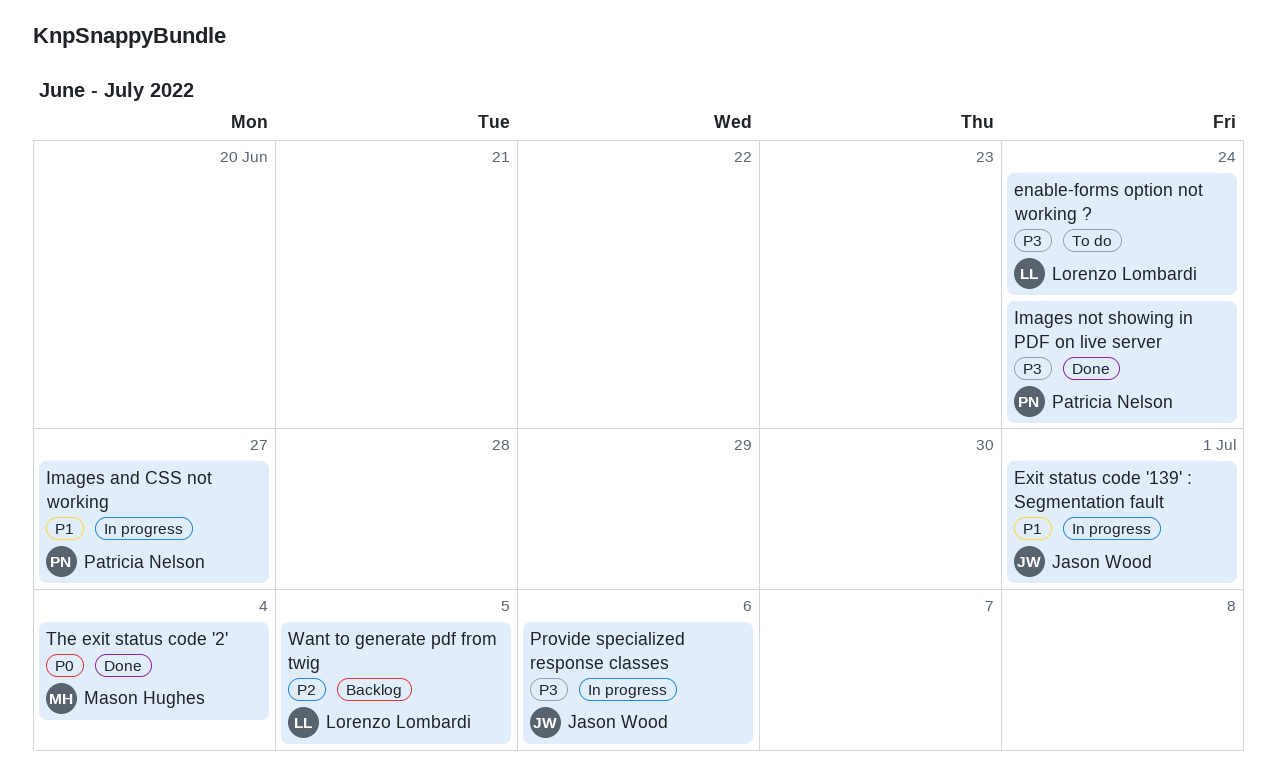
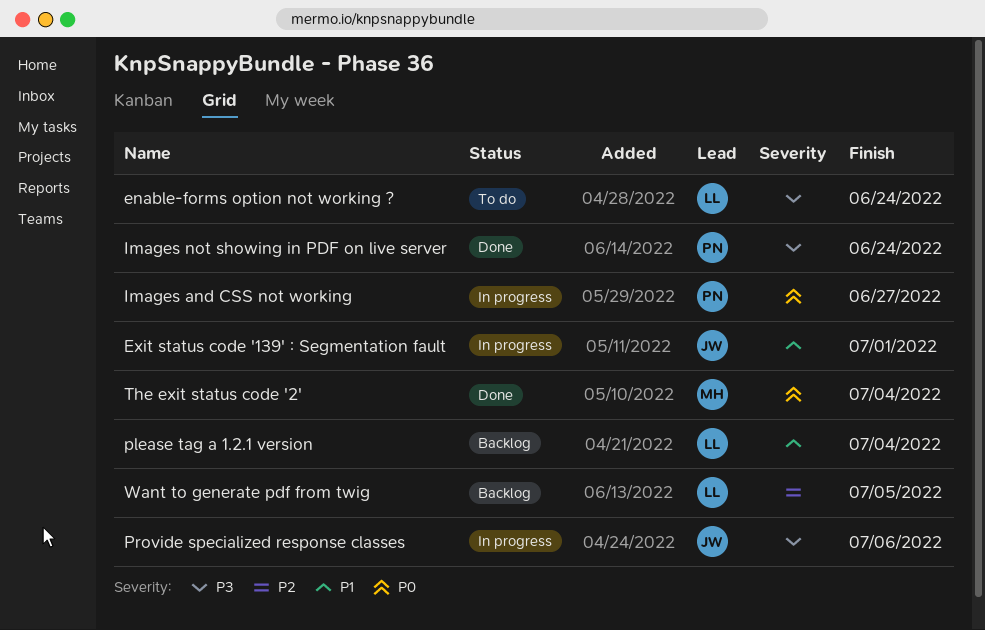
Images and CSS not working, priority: P1 -> P0
please tag a 1.2.1 version: none -> present

